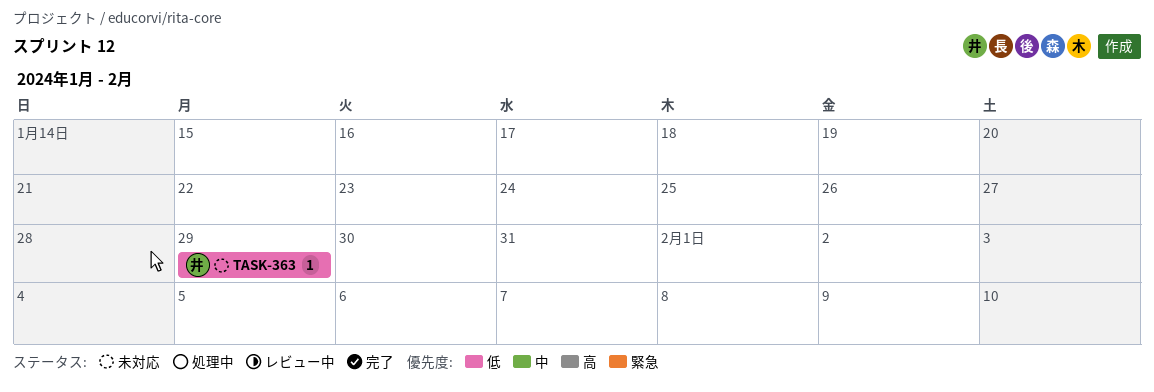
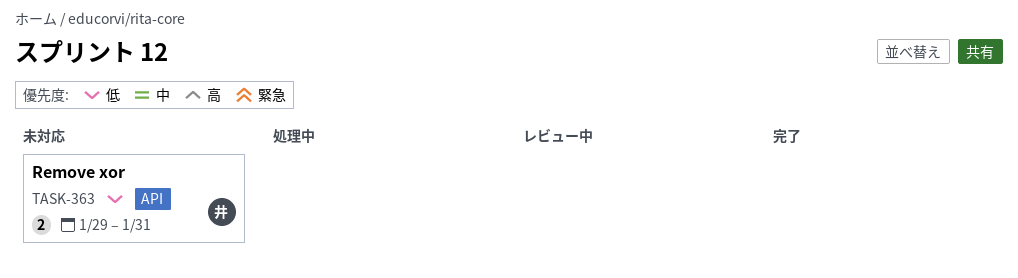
TASK-363, estimate: 1 -> 2
TASK-363, due: Jan 29 -> Jan 31

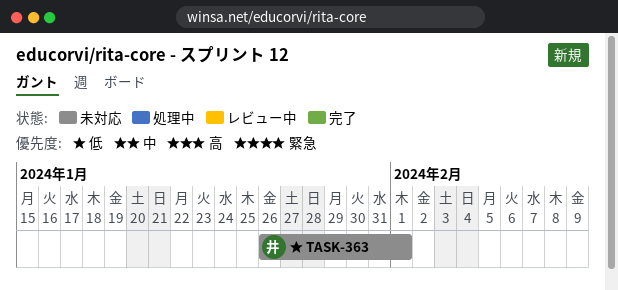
TASK-363, start: Jan 29 -> Jan 26
TASK-363, due: Jan 31 -> Feb 1

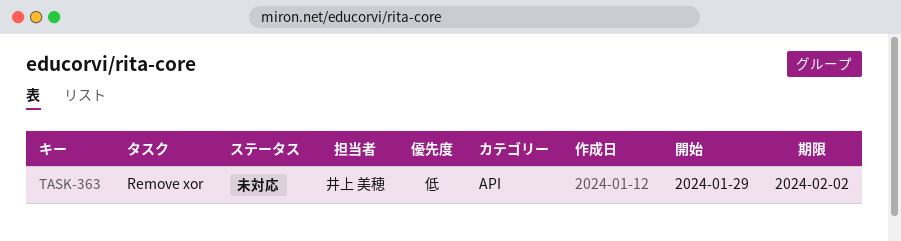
TASK-363, start: Jan 26 -> Jan 29
TASK-363, due: Feb 1 -> Feb 2

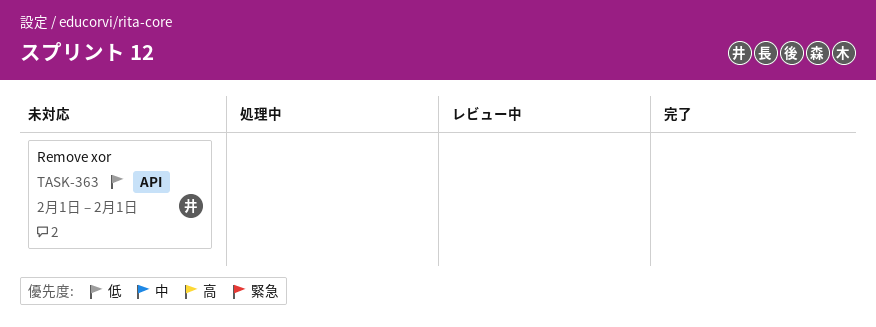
TASK-363, start: Jan 29 -> Feb 1
TASK-363, due: Feb 2 -> Feb 1

